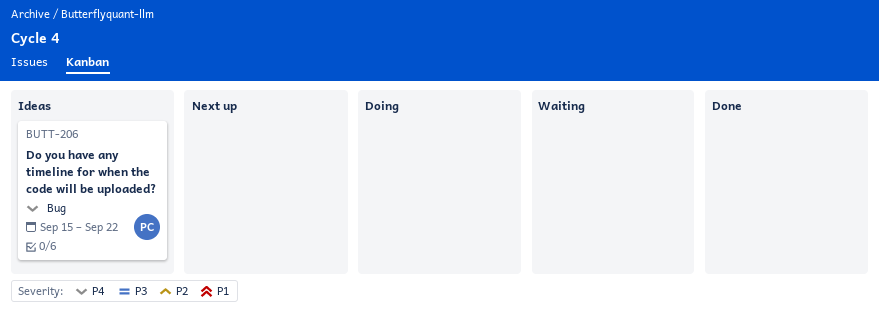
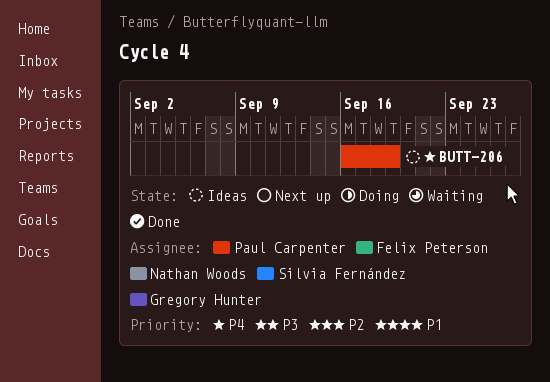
BUTT-206, start: Sep 15 -> Sep 16
BUTT-206, due: Sep 22 -> Sep 19

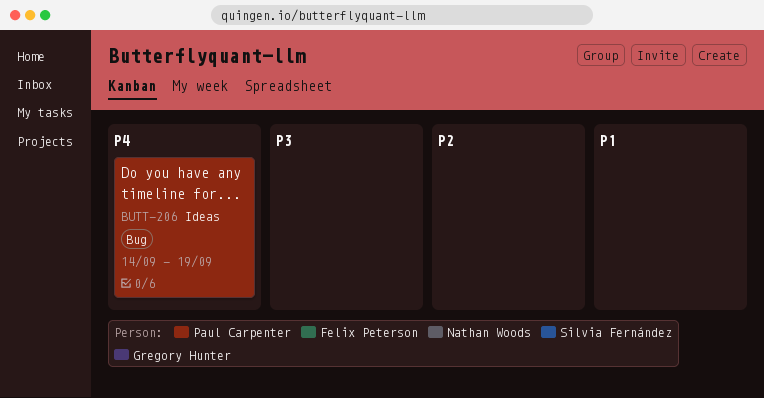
BUTT-206, start: Sep 16 -> Sep 14

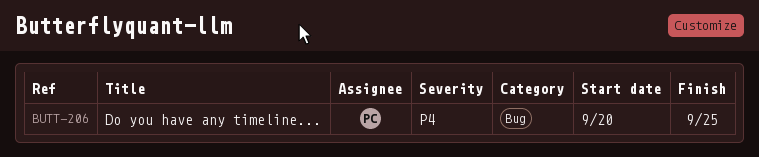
BUTT-206, start: Sep 14 -> Sep 20
BUTT-206, due: Sep 19 -> Sep 25

